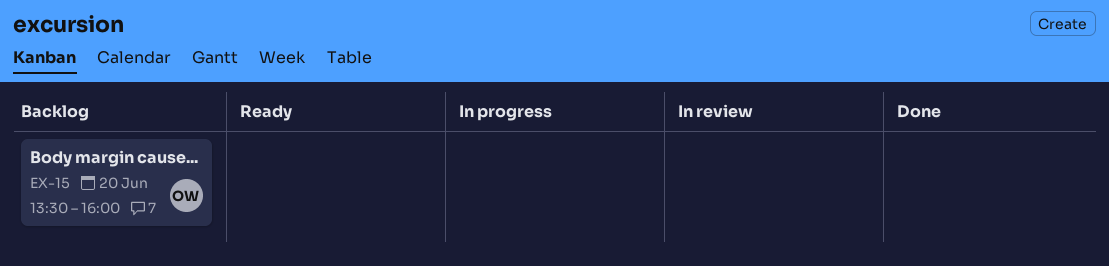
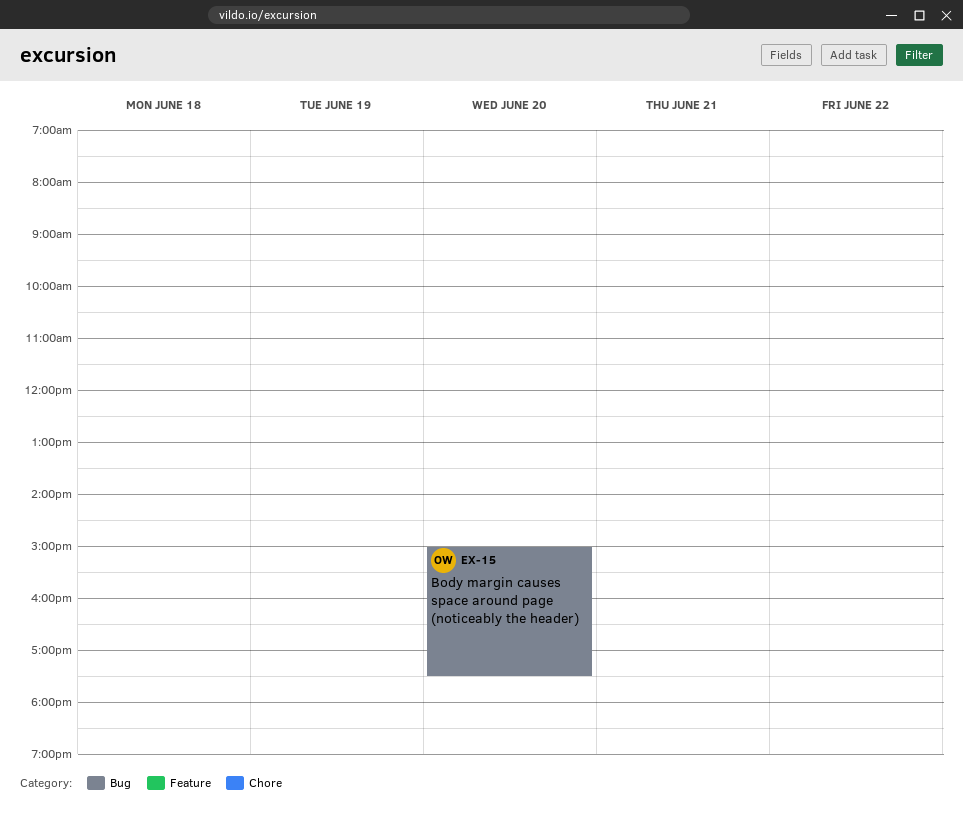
EX-15, begins: 13:30 -> 15:00
EX-15, ends: 16:00 -> 17:30

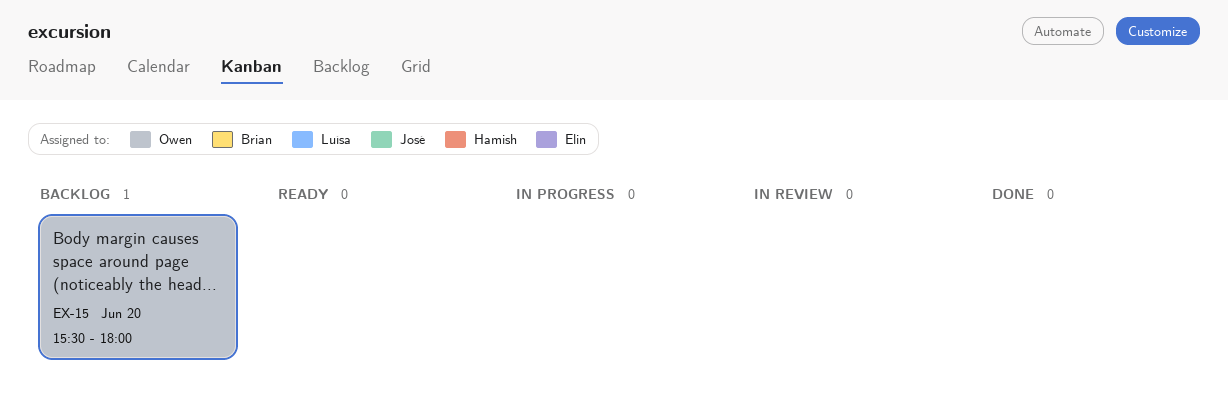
EX-15, begins: 15:00 -> 15:30
EX-15, ends: 17:30 -> 18:00

